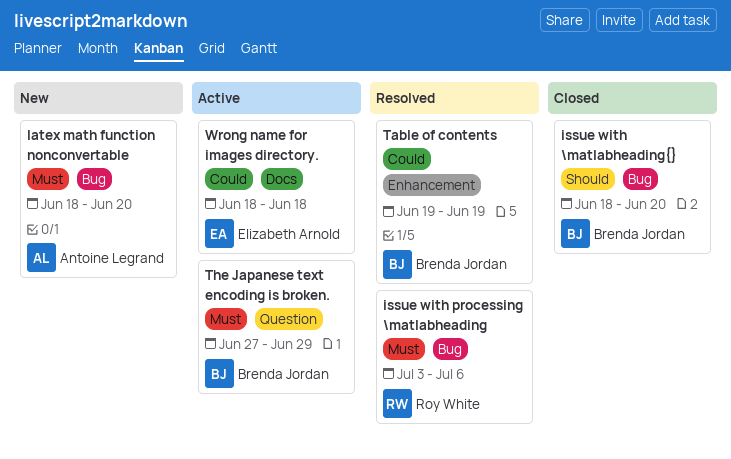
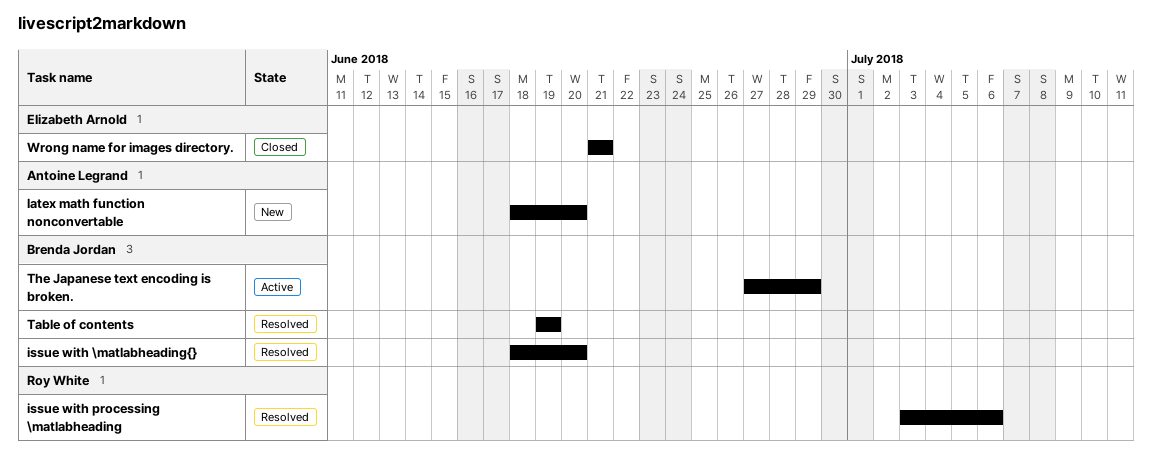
issue with \matlabheading{}, status: Closed -> Resolved
Wrong name for images directory., status: Active -> Closed
Wrong name for images directory., start: Jun 18 -> Jun 21
Wrong name for images directory., due: Jun 18 -> Jun 21

